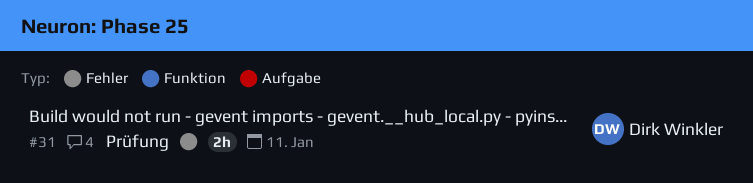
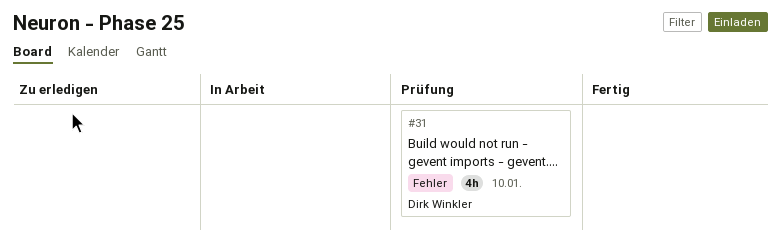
#31, estimate: 2h -> 4h
#31, due: Jan 11 -> Jan 10

